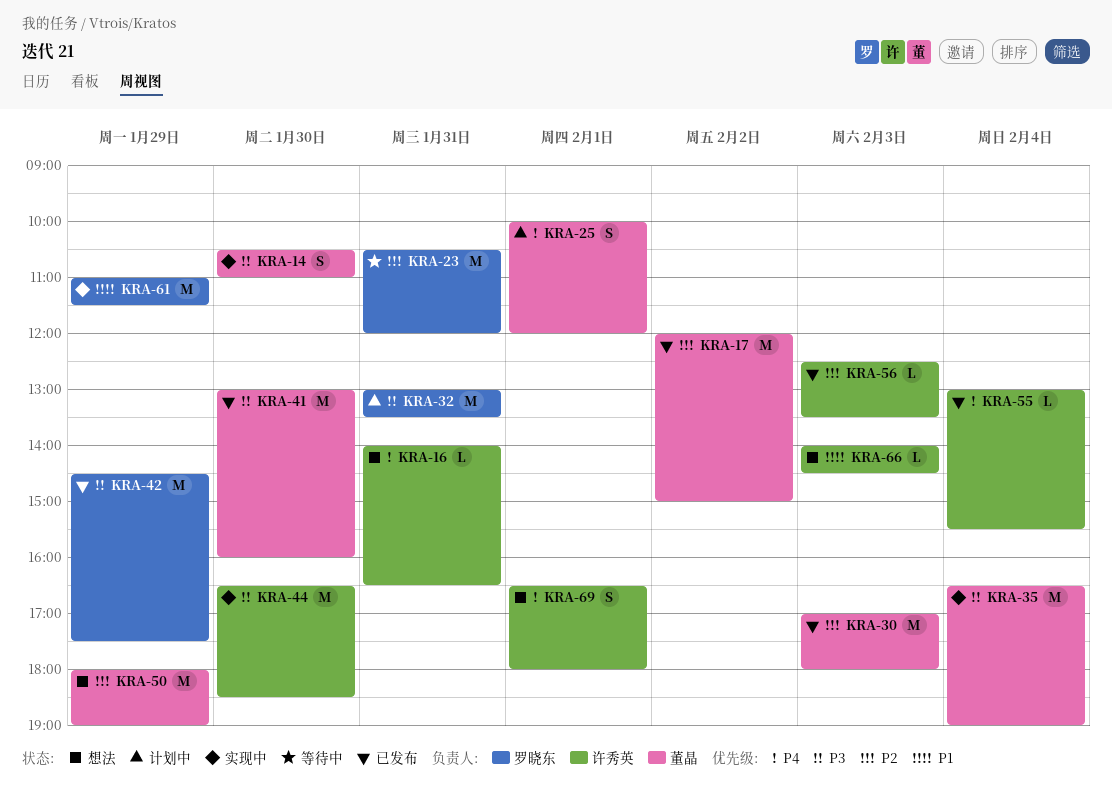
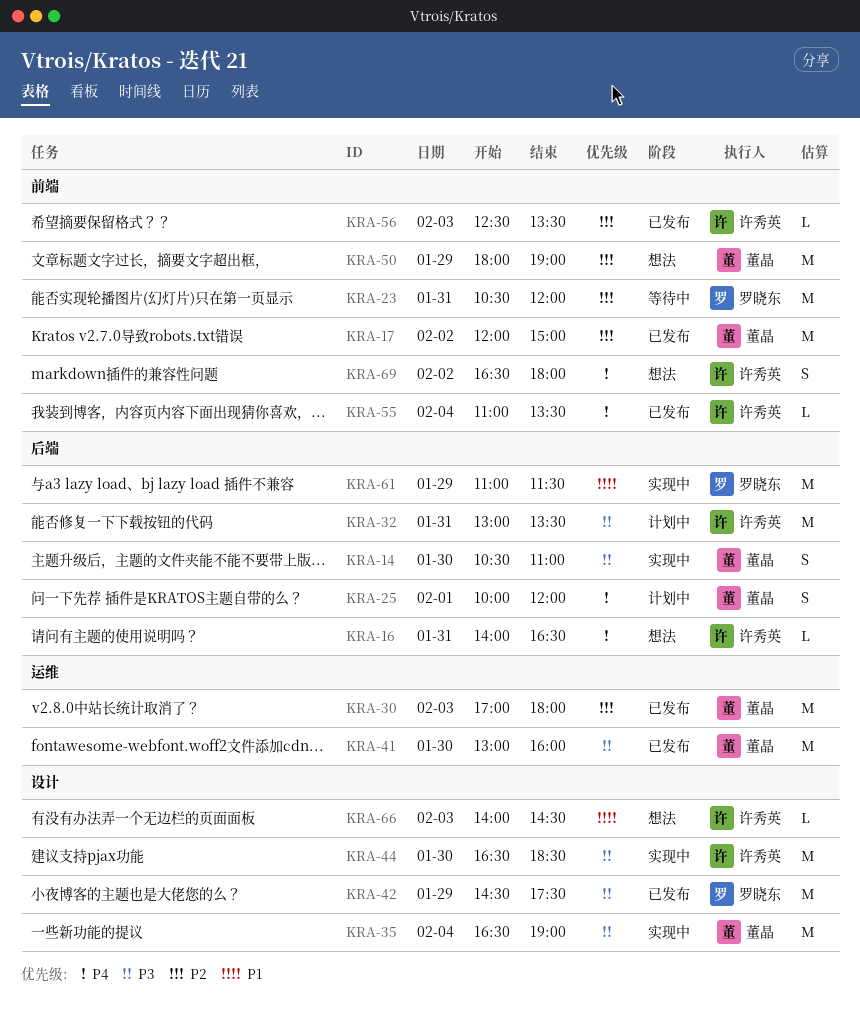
KRA-32, owner: 罗晓东 -> 许秀英
KRA-55, begins: 13:00 -> 11:00
KRA-55, ends: 15:30 -> 13:30
KRA-69, day: Feb 1 -> Feb 2

